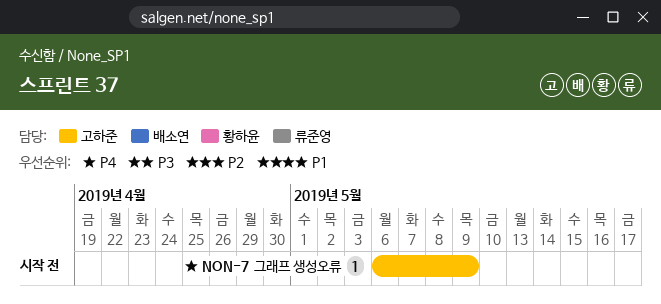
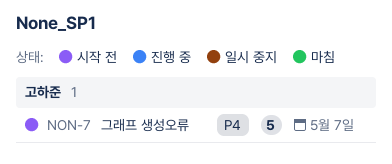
NON-7, estimate: 1 -> 5
NON-7, due: May 9 -> May 7

